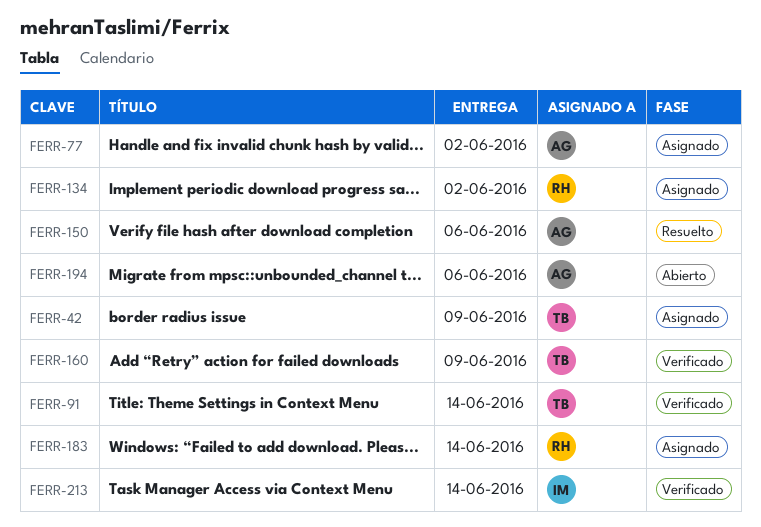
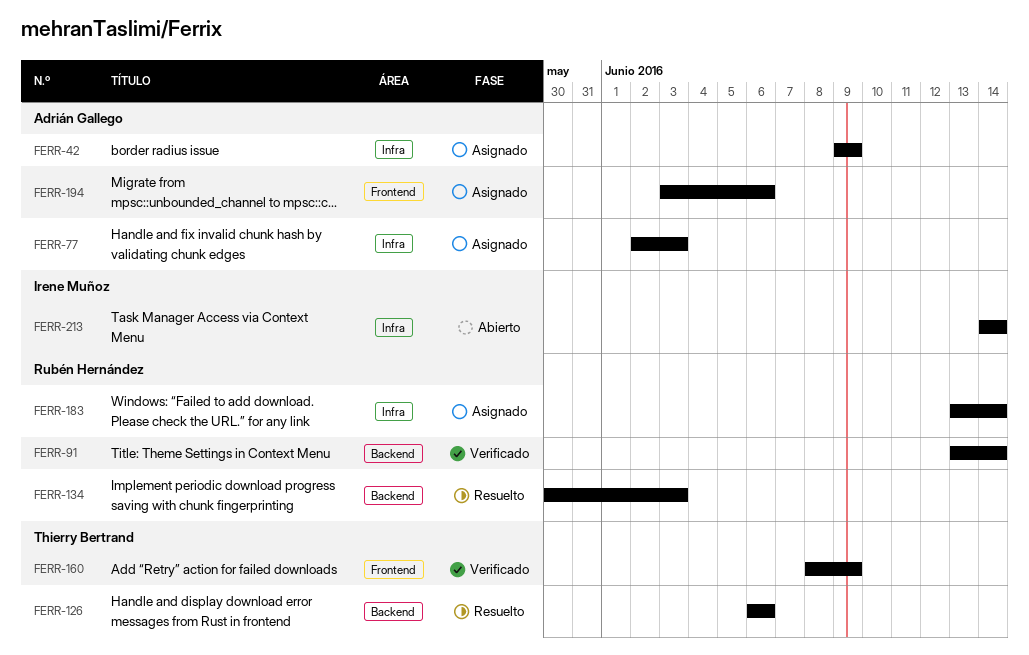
FERR-42, owner: Thierry Bertrand -> Adrián Gallego
FERR-77, due: Jun 2 -> Jun 3
FERR-91, owner: Thierry Bertrand -> Rubén Hernández
FERR-126: none -> present
FERR-134, status: Asignado -> Resuelto
FERR-134, due: Jun 2 -> Jun 3
FERR-150: present -> none
FERR-194, status: Abierto -> Asignado
FERR-213, status: Verificado -> Abierto

